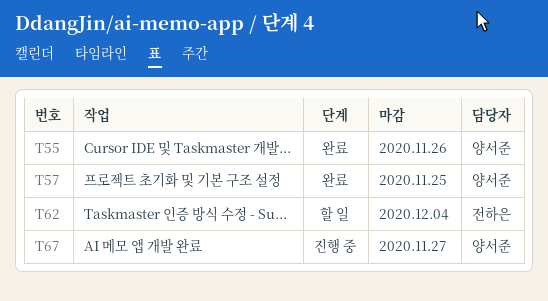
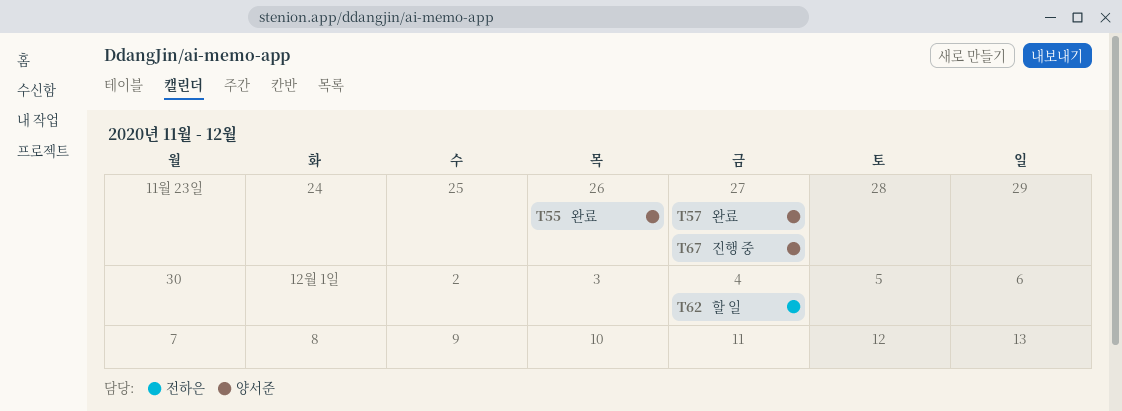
T57, due: Nov 25 -> Nov 27

